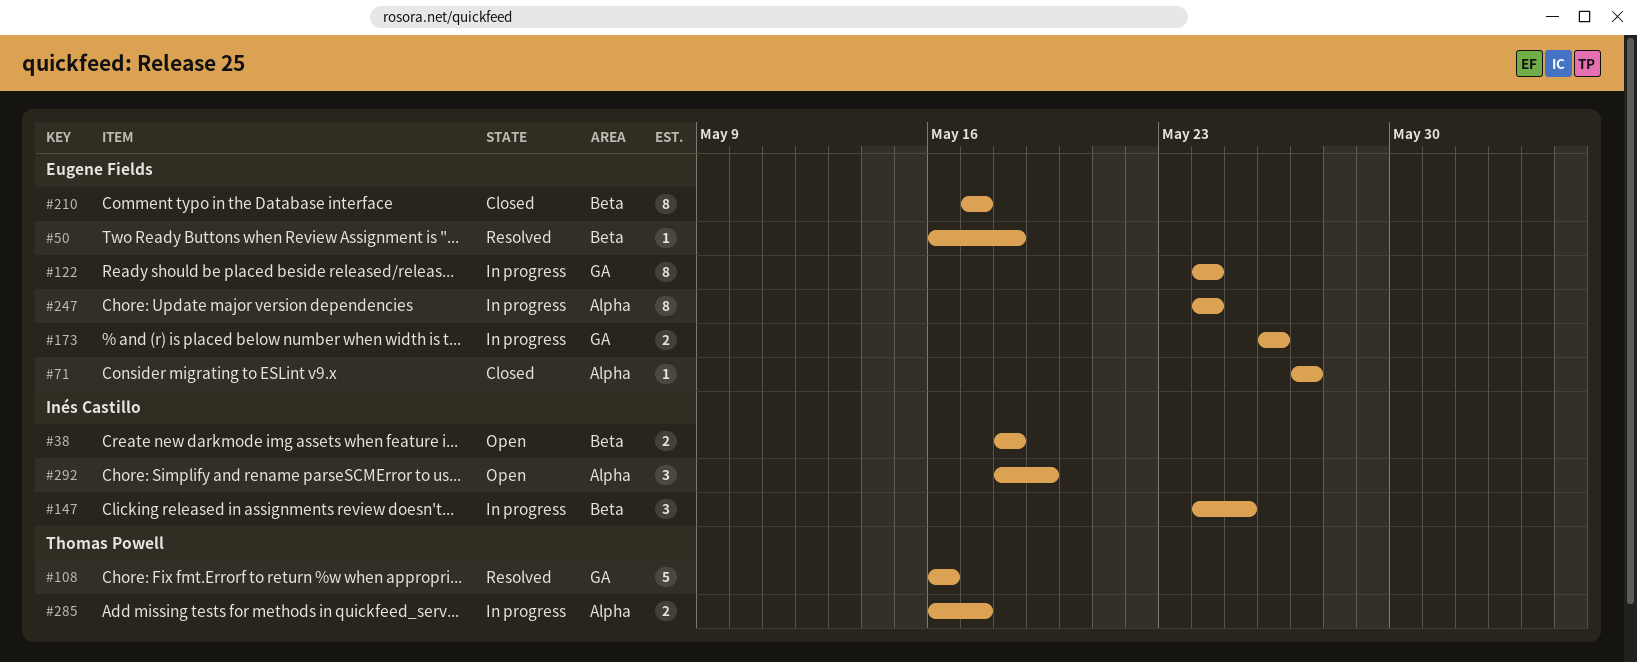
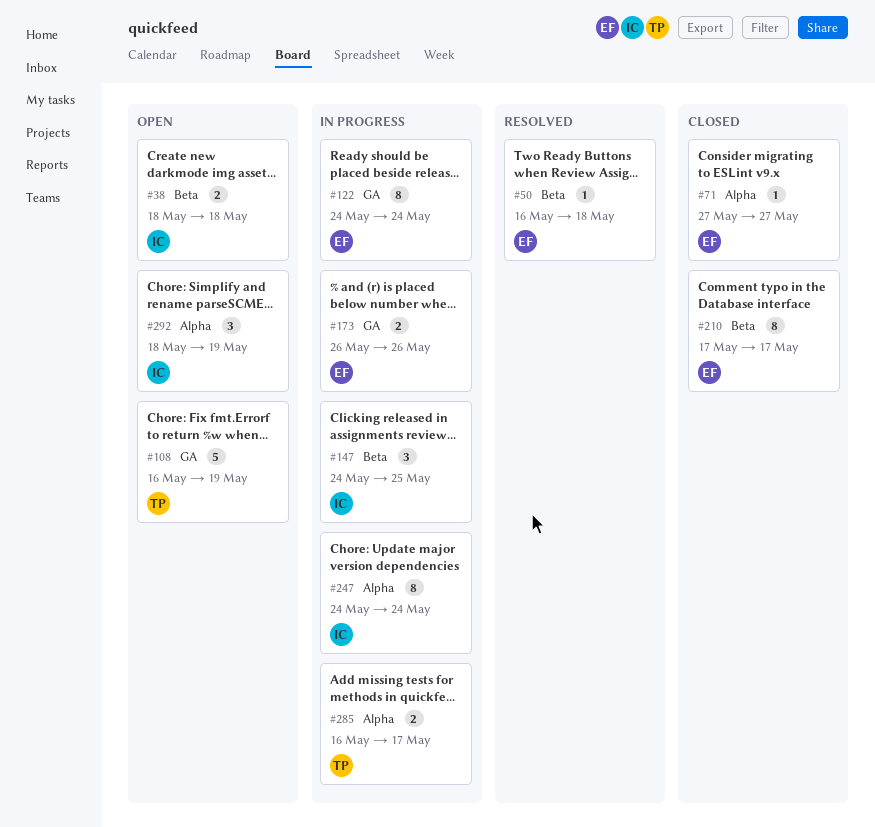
#108, status: Resolved -> Open
#108, due: May 16 -> May 19
#247, owner: Eugene Fields -> Inés Castillo

